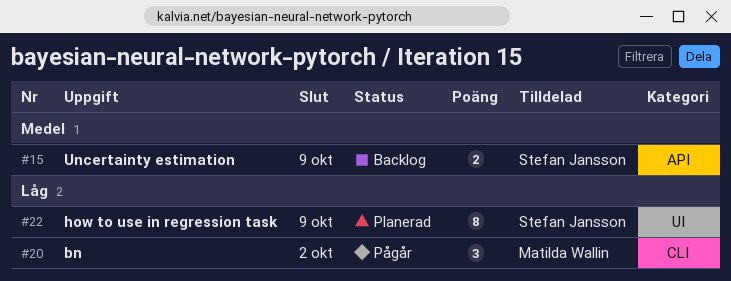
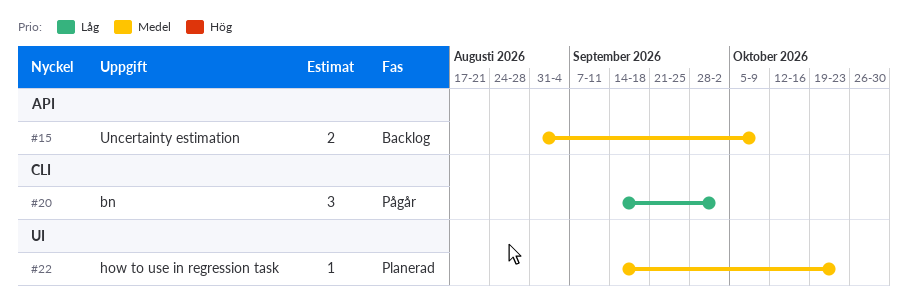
#22, priority: Låg -> Medel
#22, estimate: 8 -> 1
#22, due: Oct 9 -> Oct 23

